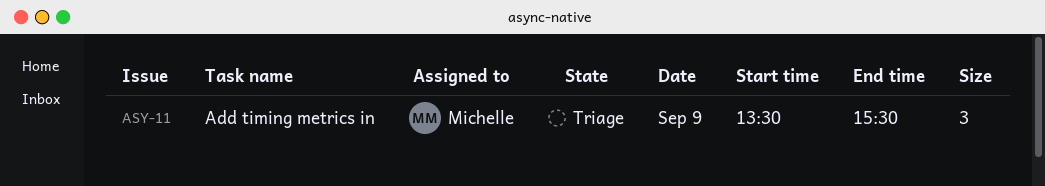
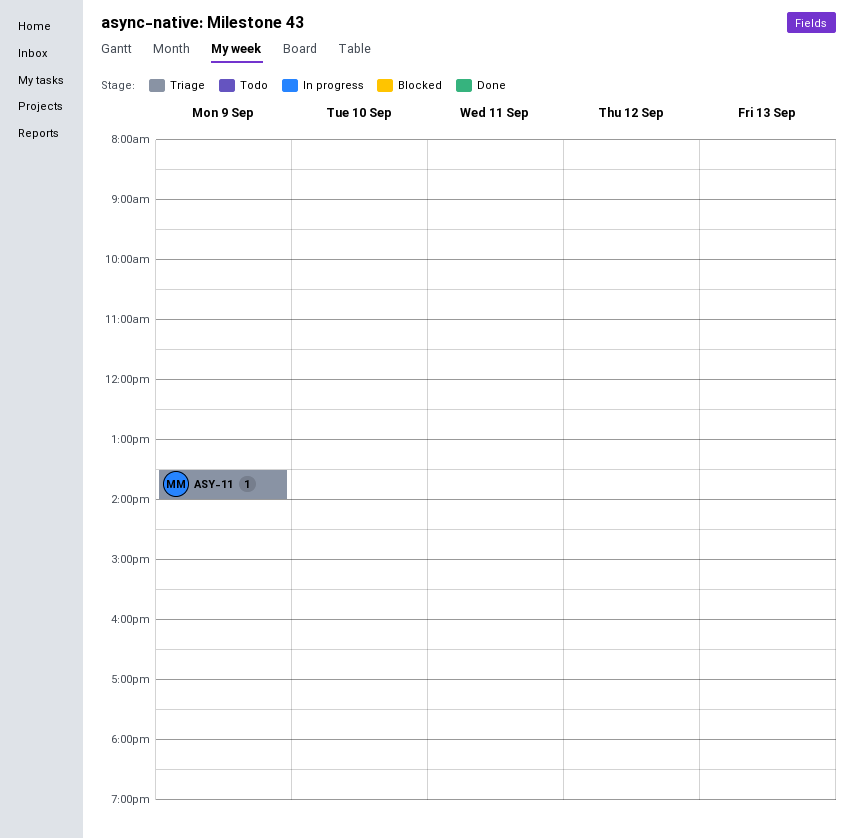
ASY-11, estimate: 3 -> 1
ASY-11, ends: 15:30 -> 14:00

